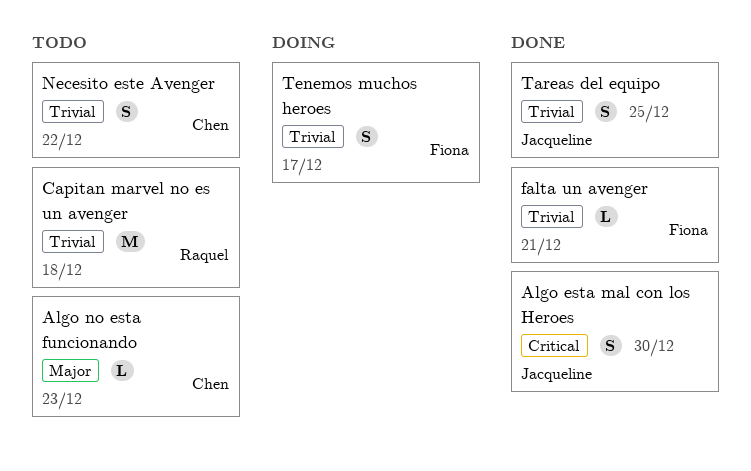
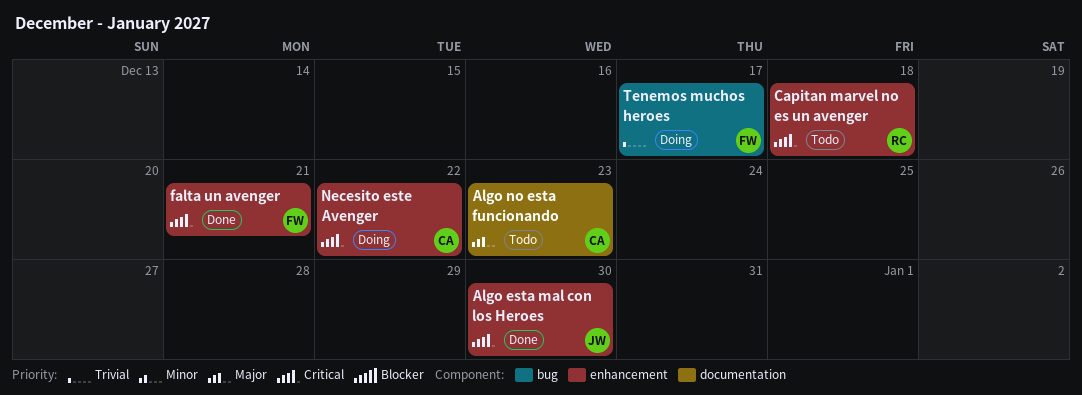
Capitan marvel no es un avenger, priority: Trivial -> Critical
falta un avenger, priority: Trivial -> Critical
Necesito este Avenger, status: Todo -> Doing
Necesito este Avenger, priority: Trivial -> Critical
Tareas del equipo: present -> none

